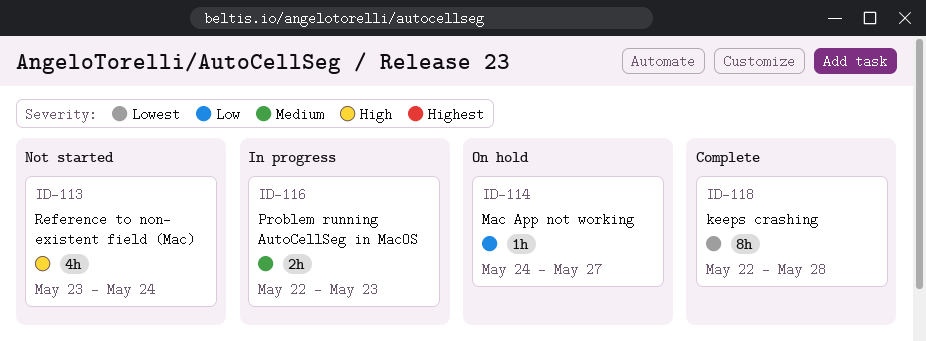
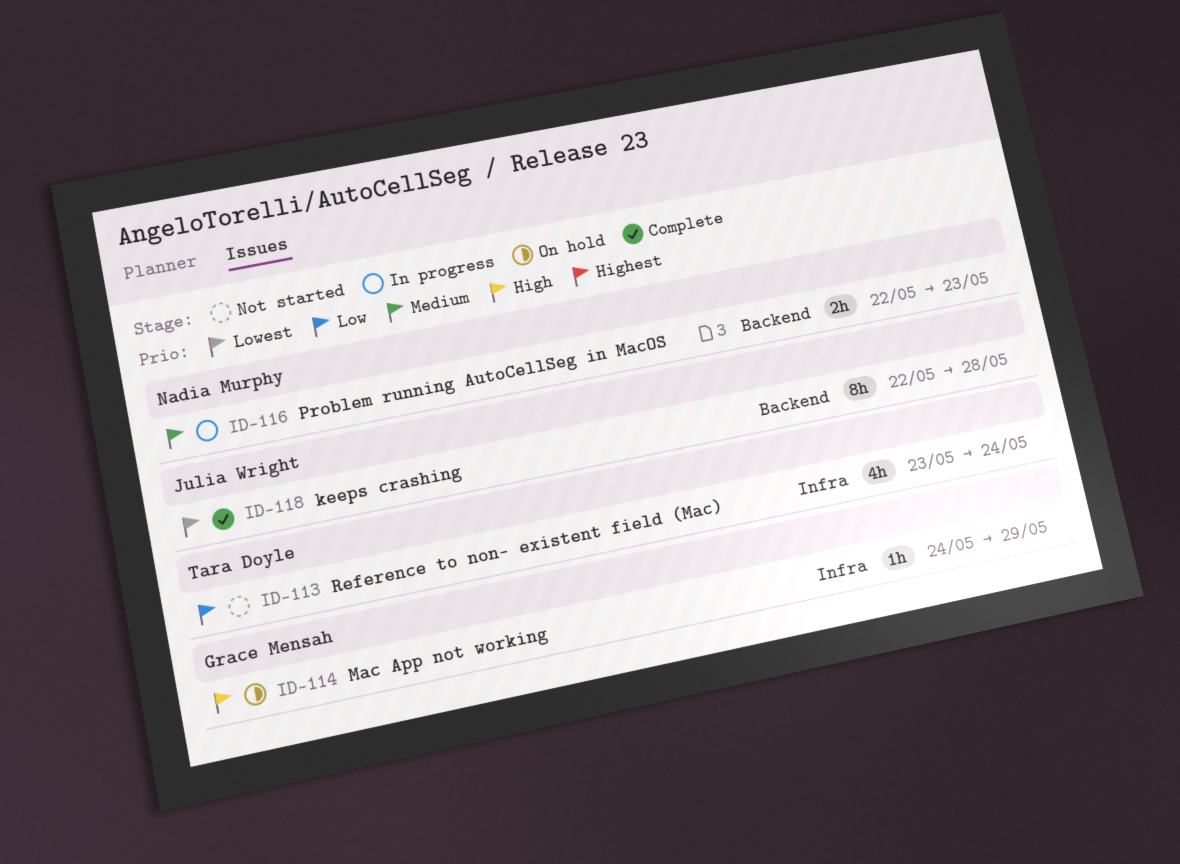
ID-113, priority: High -> Low
ID-114, priority: Low -> High
ID-114, due: May 27 -> May 29

